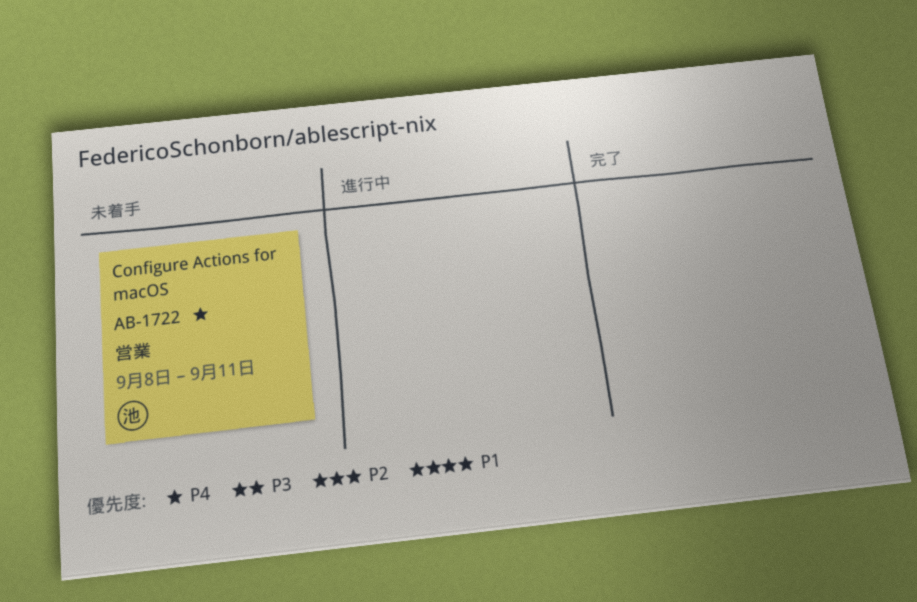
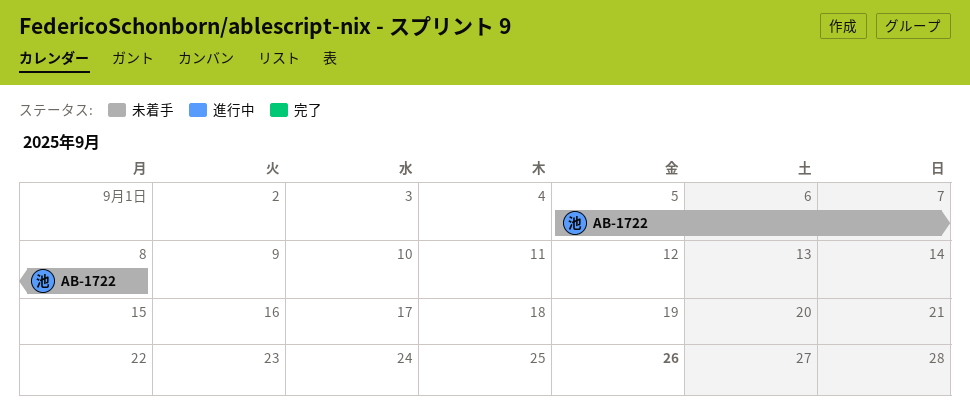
AB-1722, start: Sep 8 -> Sep 5
AB-1722, due: Sep 11 -> Sep 8

